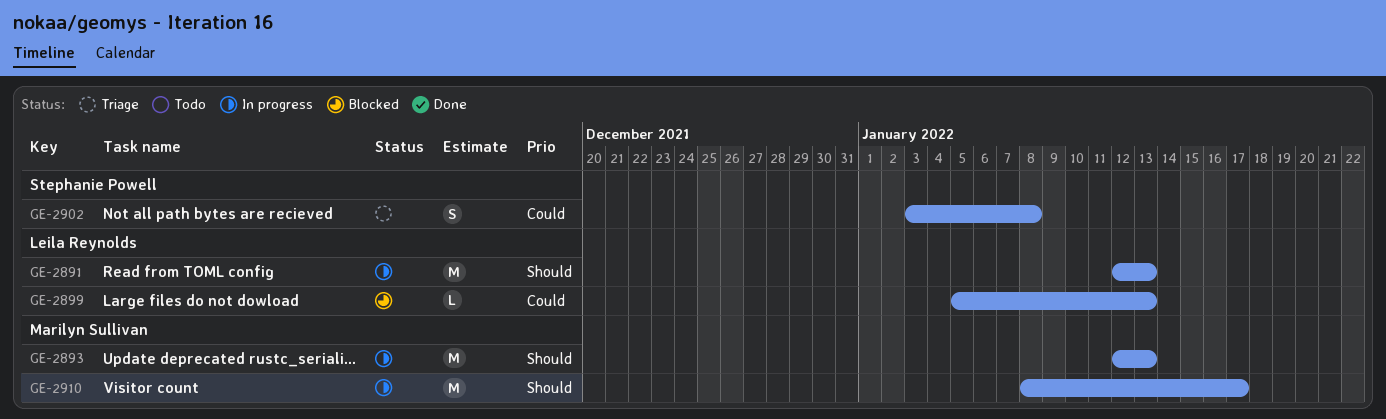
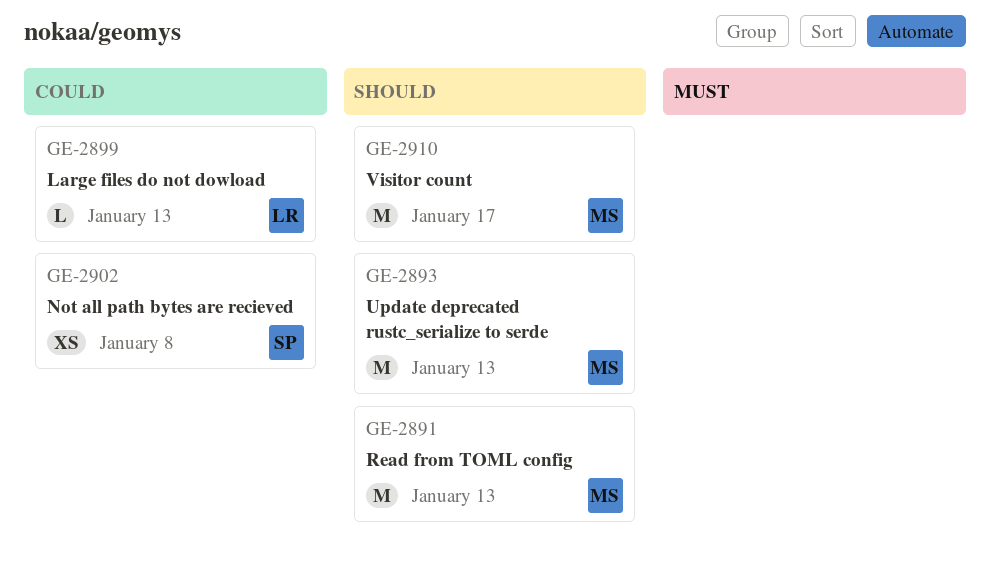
GE-2891, owner: Leila Reynolds -> Marilyn Sullivan
GE-2902, estimate: S -> XS

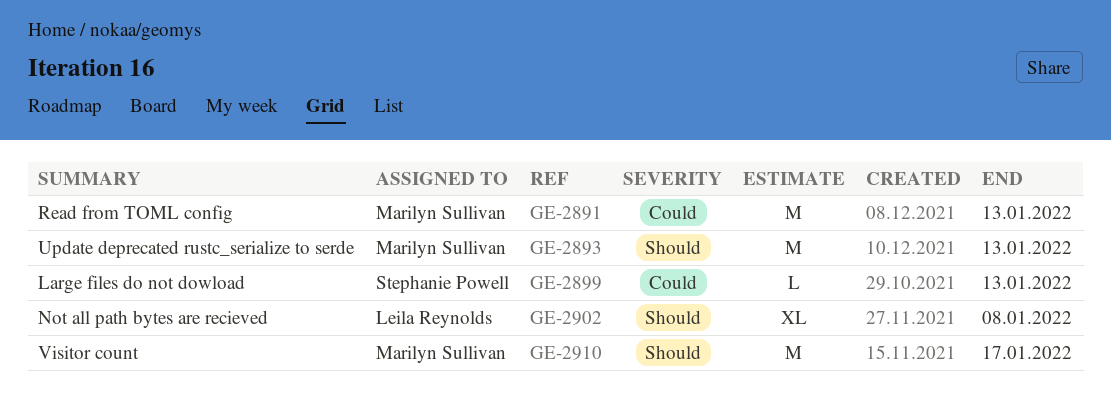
GE-2891, priority: Should -> Could
GE-2899, owner: Leila Reynolds -> Stephanie Powell
GE-2902, owner: Stephanie Powell -> Leila Reynolds
GE-2902, priority: Could -> Should
GE-2902, estimate: XS -> XL

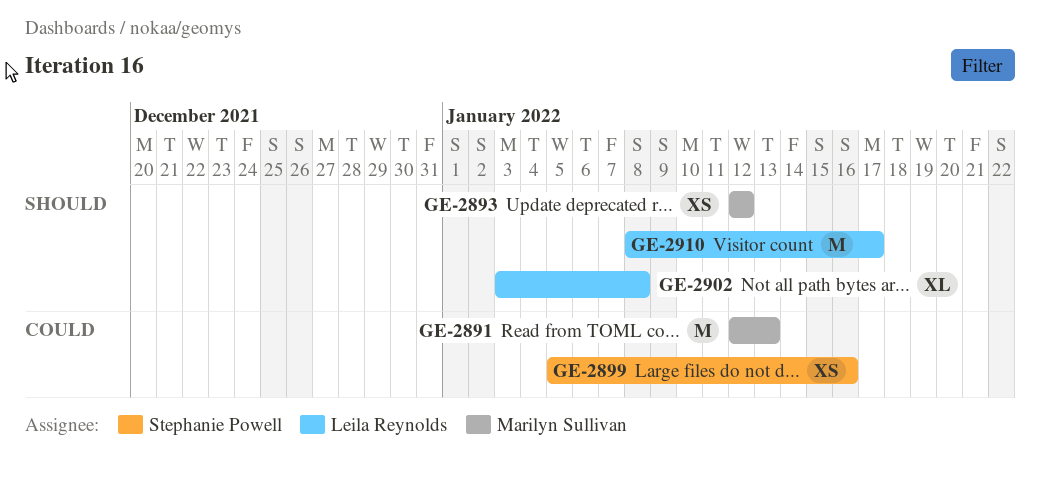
GE-2893, estimate: M -> XS
GE-2893, due: Jan 13 -> Jan 12
GE-2899, estimate: L -> XS
GE-2899, due: Jan 13 -> Jan 16
GE-2910, owner: Marilyn Sullivan -> Leila Reynolds

